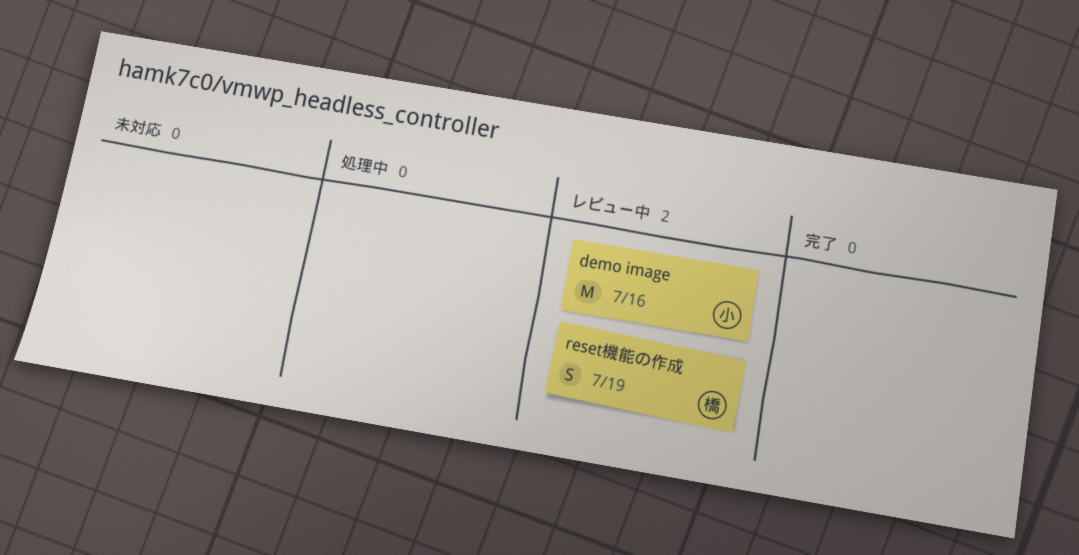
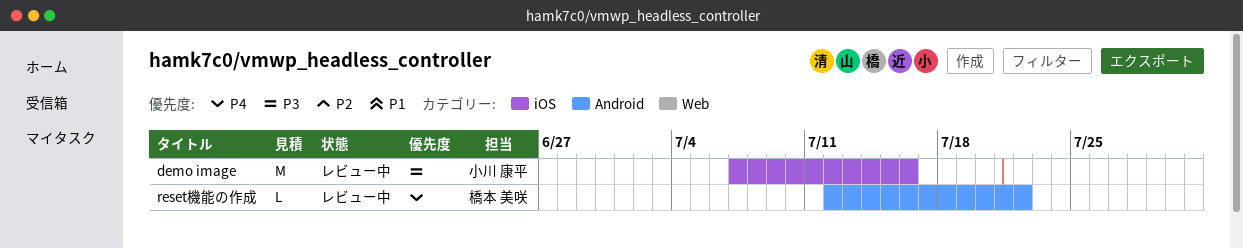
reset機能の作成, estimate: S -> L
reset機能の作成, due: Jul 19 -> Jul 22

